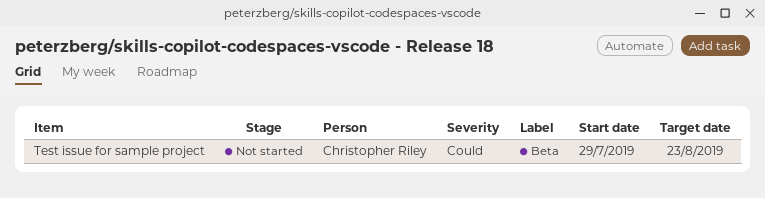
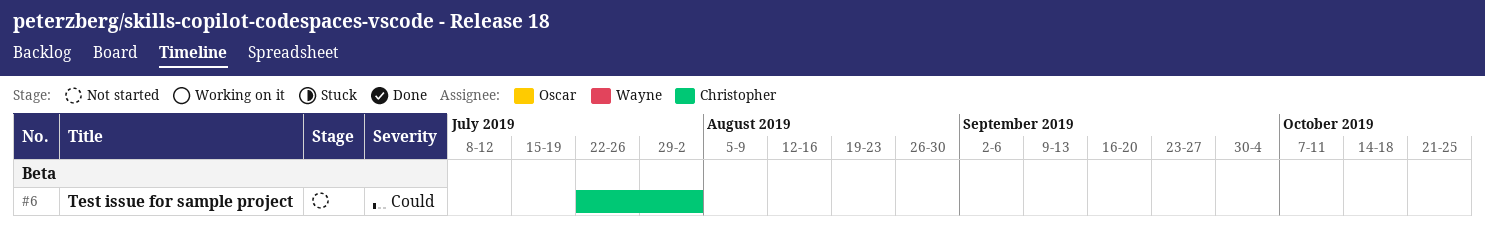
Test issue for sample project, start: Jul 29 -> Jul 22
Test issue for sample project, due: Aug 23 -> Aug 2

